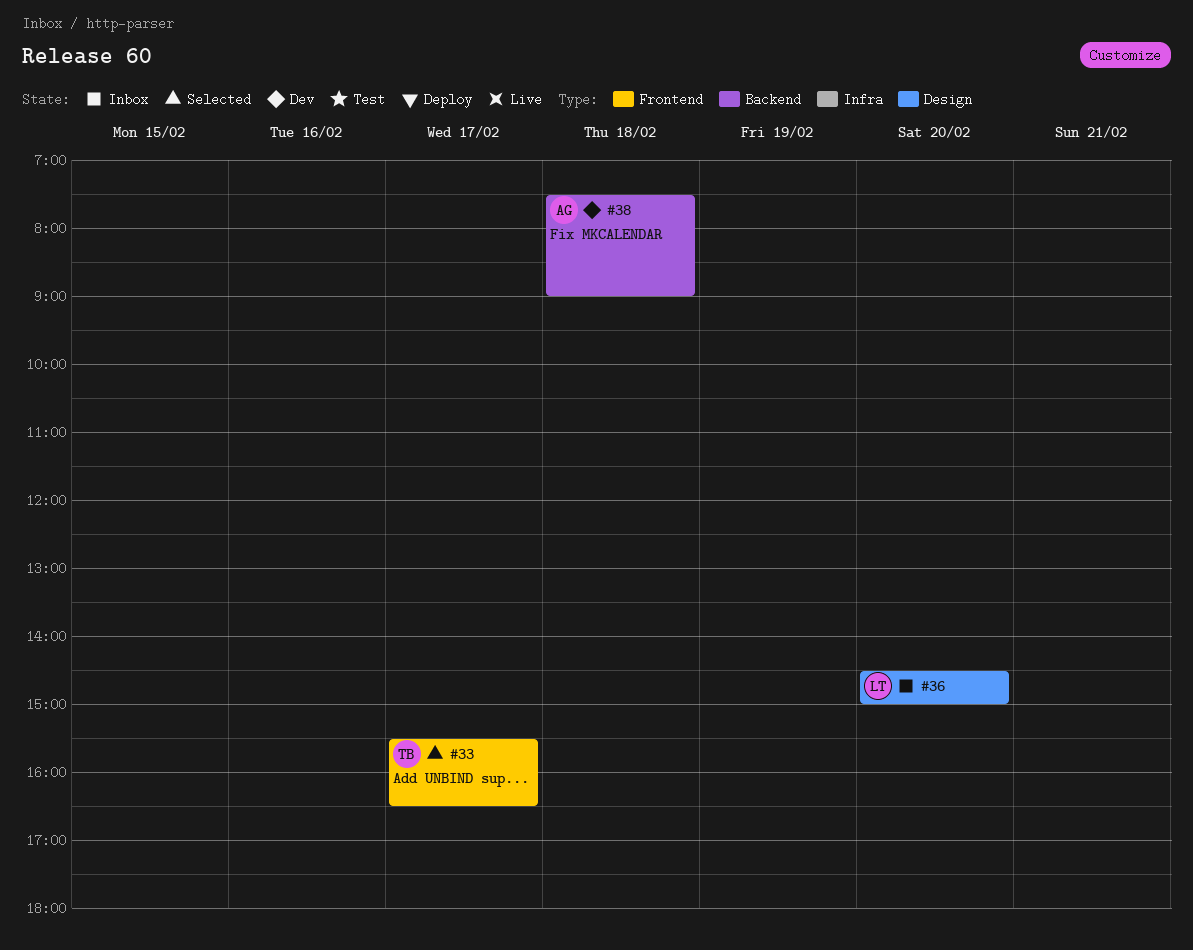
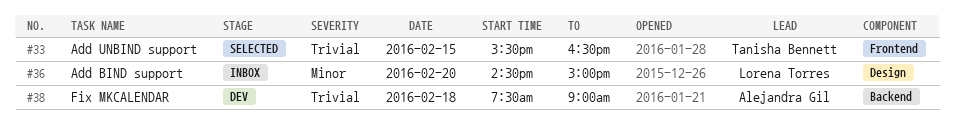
#33, day: Feb 17 -> Feb 15

